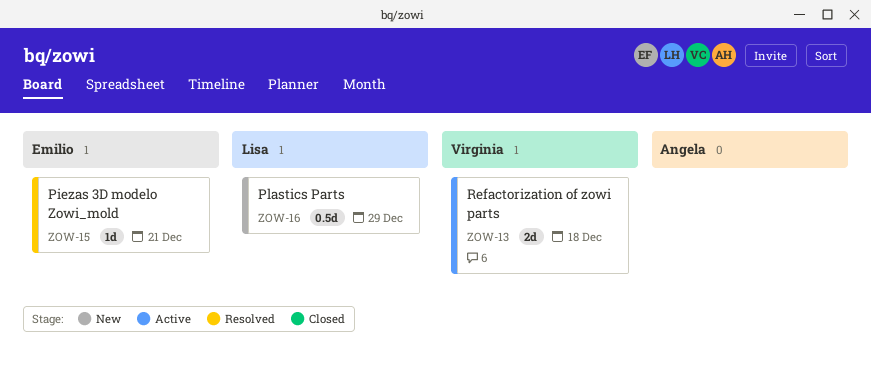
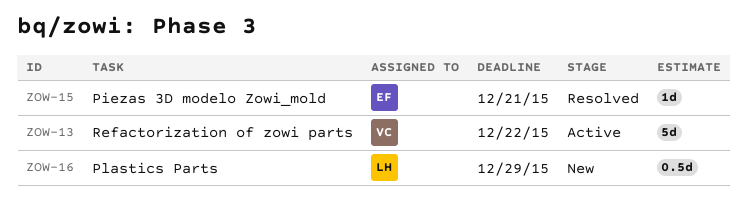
ZOW-13, estimate: 2d -> 5d
ZOW-13, due: Dec 18 -> Dec 22

